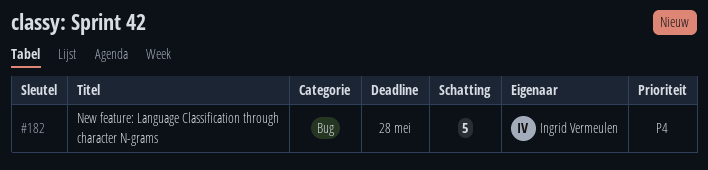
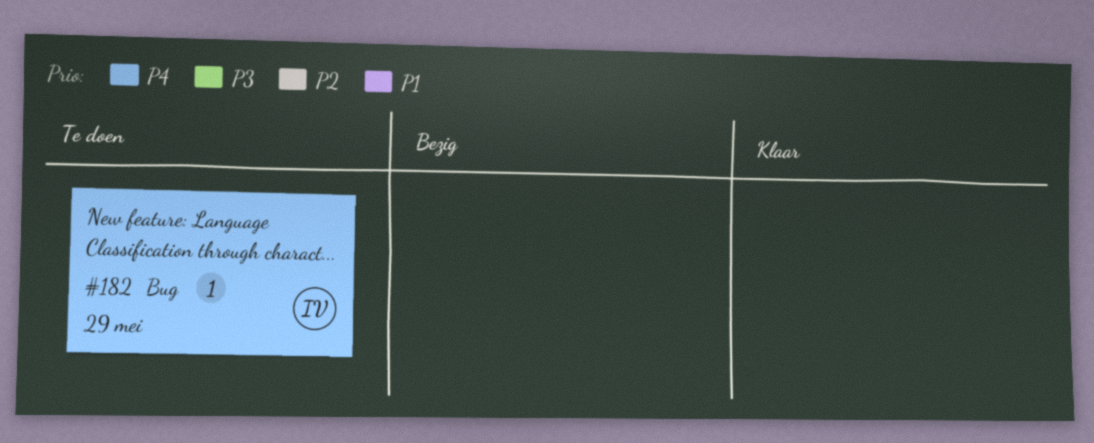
#182, estimate: 5 -> 1
#182, due: May 28 -> May 29

